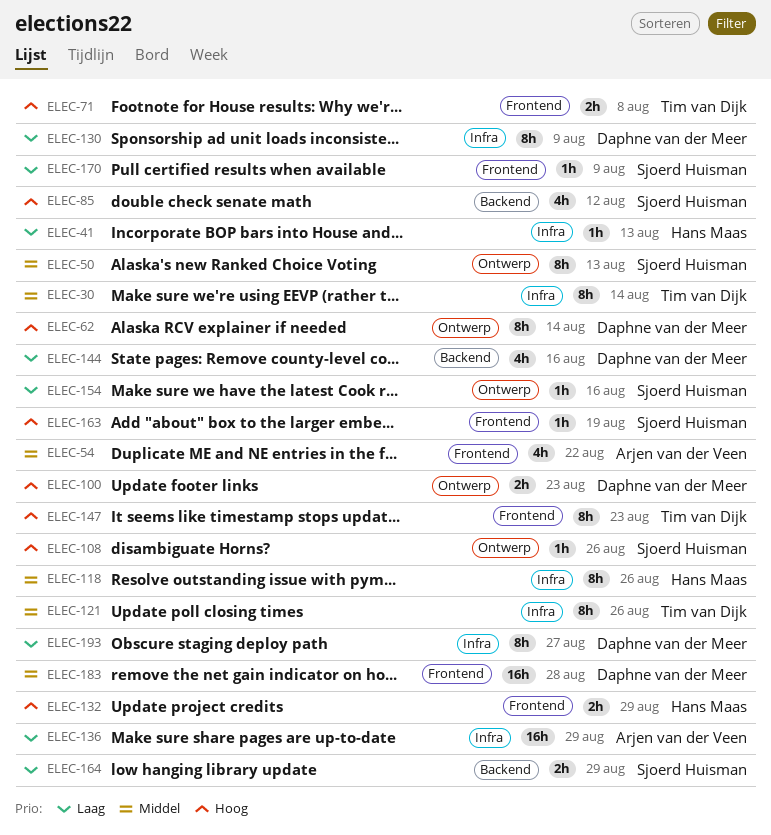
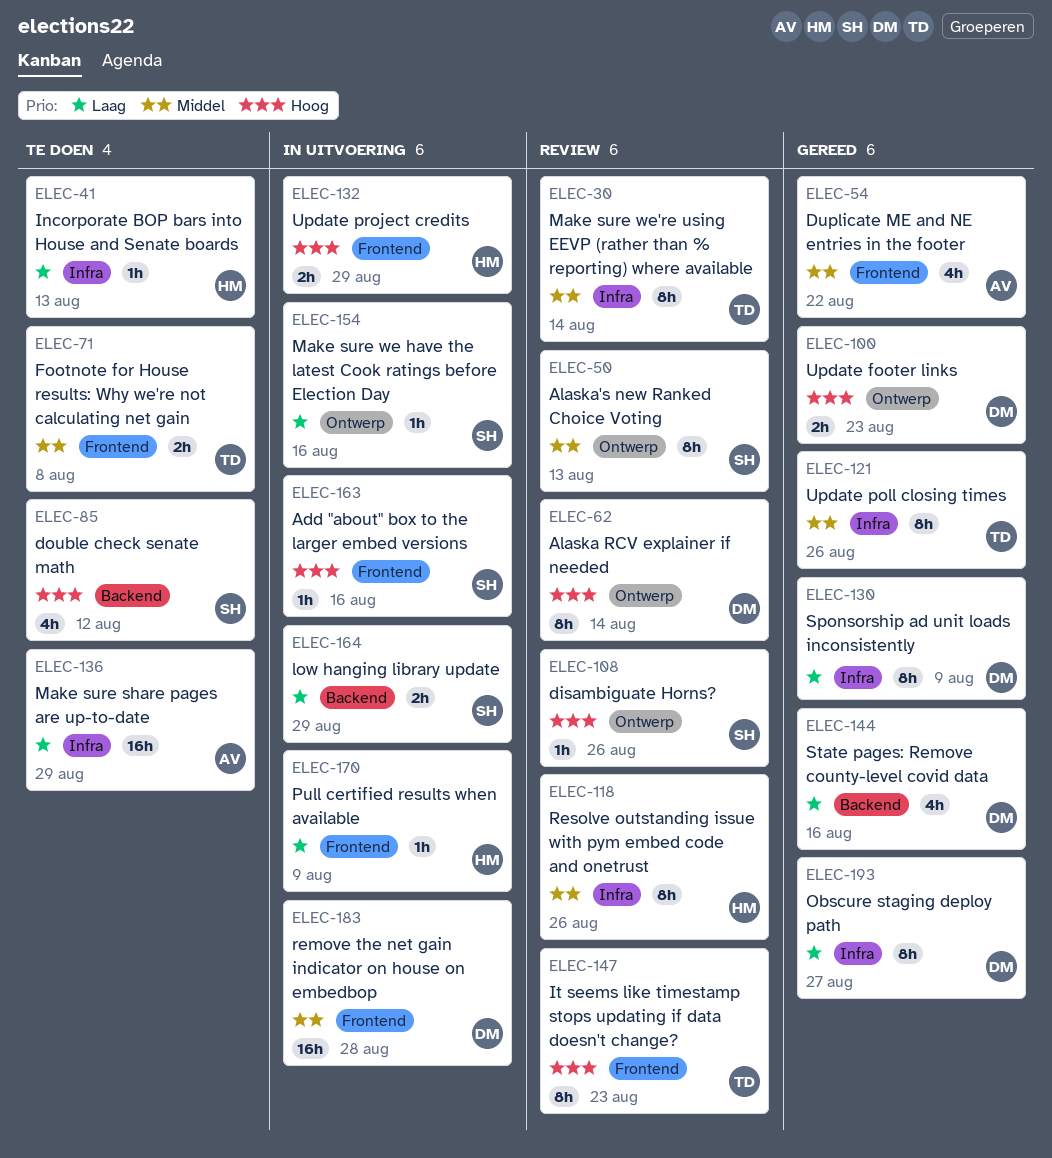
ELEC-71, priority: Hoog -> Middel
ELEC-163, due: Aug 19 -> Aug 16
ELEC-170, owner: Sjoerd Huisman -> Hans Maas

